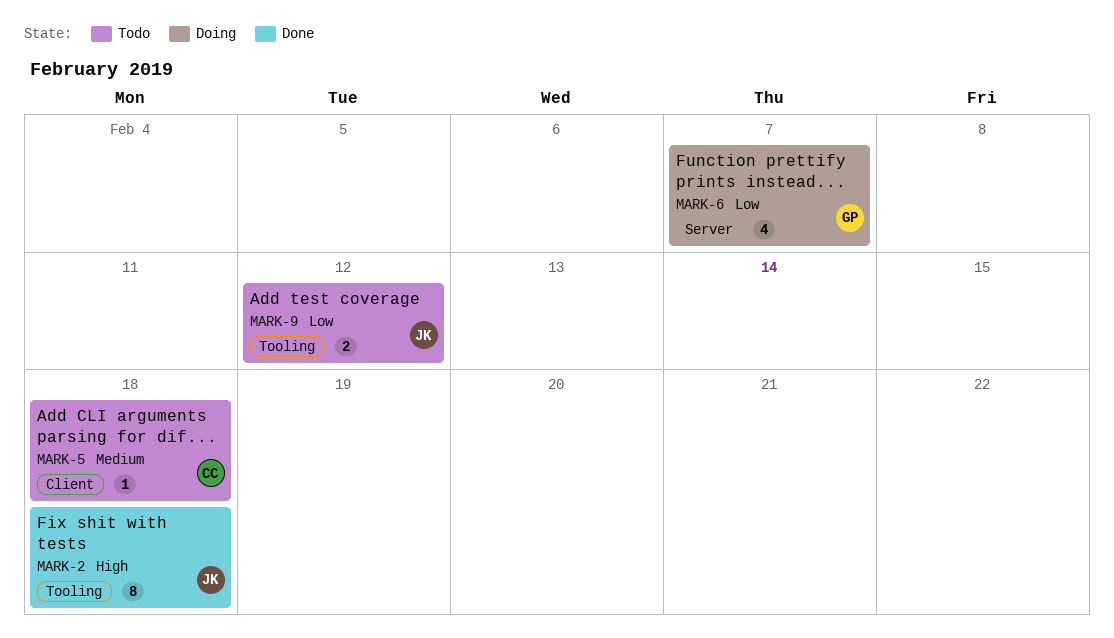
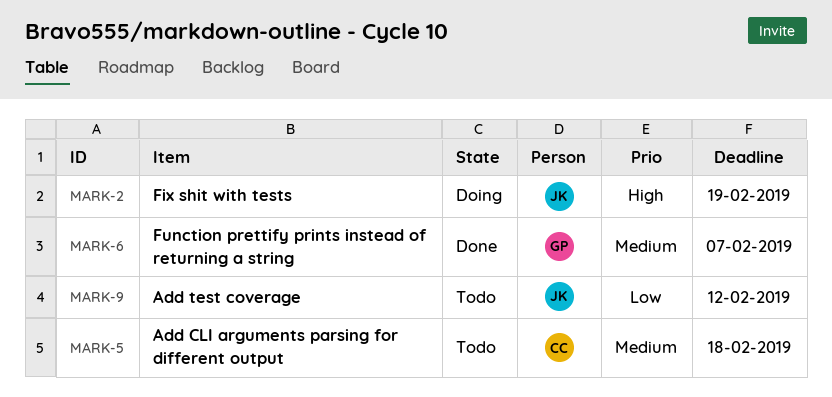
MARK-2, status: Done -> Doing
MARK-2, due: Feb 18 -> Feb 19
MARK-6, status: Doing -> Done
MARK-6, priority: Low -> Medium

